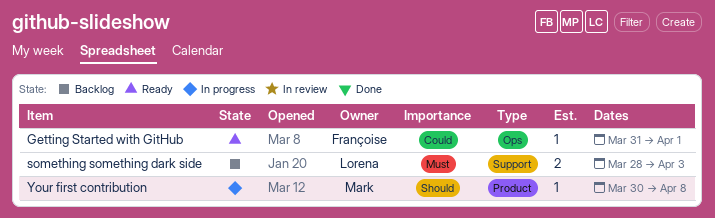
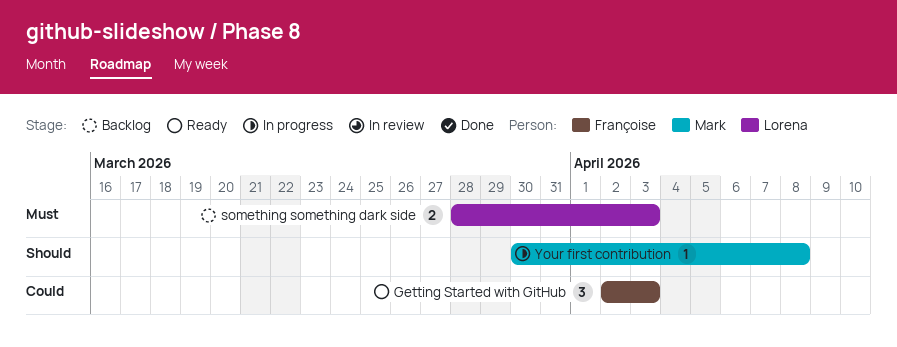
Getting Started with GitHub, estimate: 1 -> 3
Getting Started with GitHub, start: Mar 31 -> Apr 2
Getting Started with GitHub, due: Apr 1 -> Apr 3

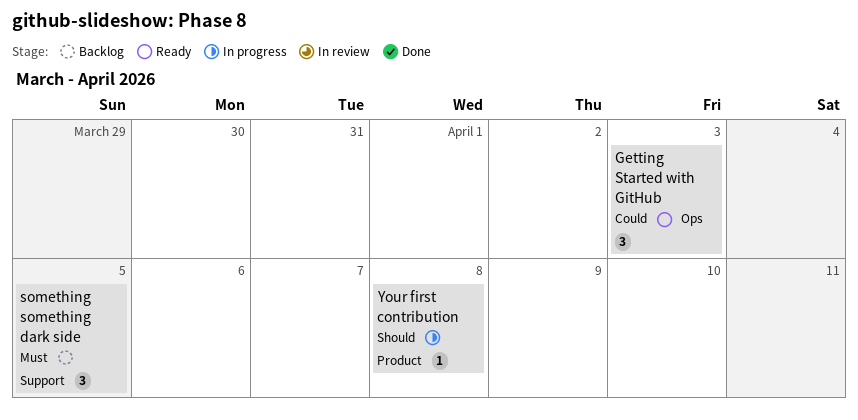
something something dark side, estimate: 2 -> 3
something something dark side, due: Apr 3 -> Apr 5

